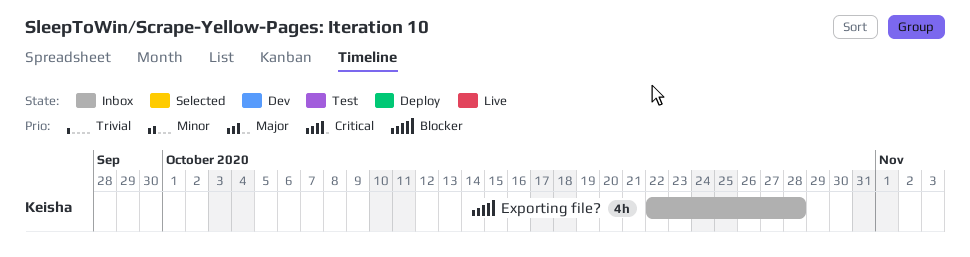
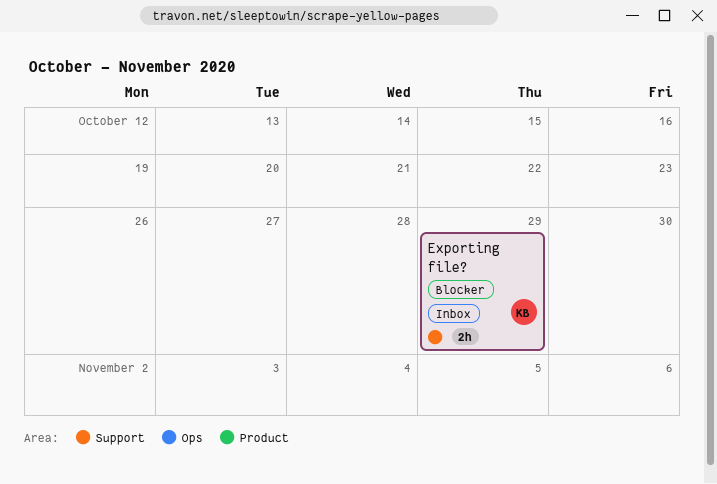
Exporting file?, estimate: 4h -> 2h
Exporting file?, due: Oct 28 -> Oct 29

